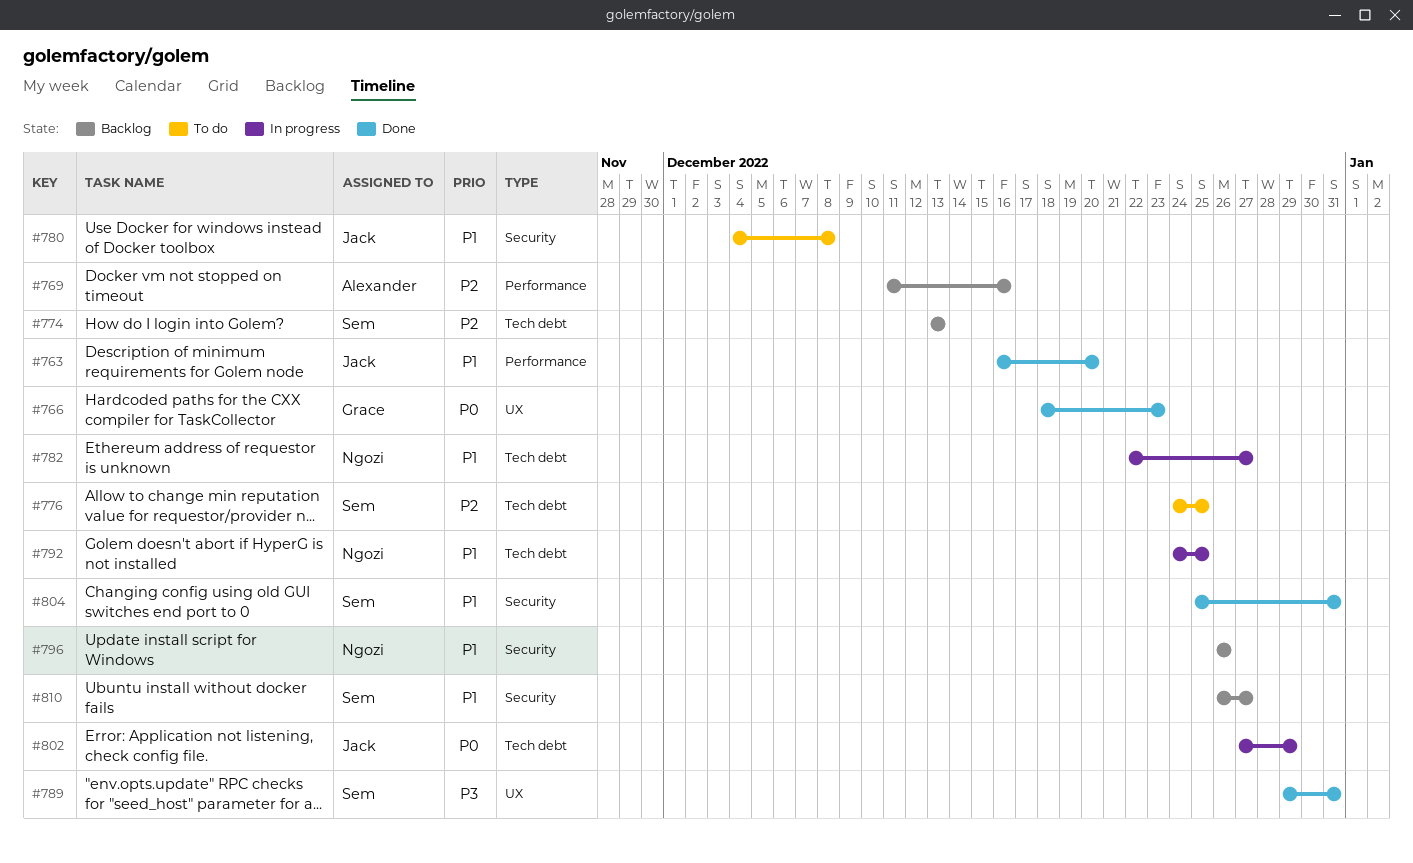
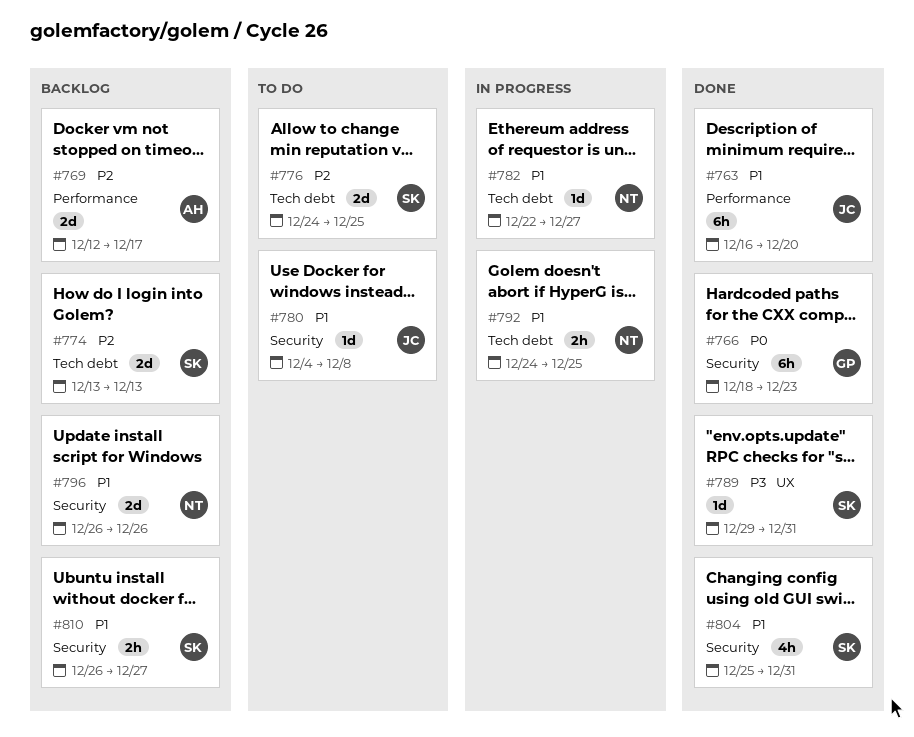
#766, label: UX -> Security
#769, start: Dec 11 -> Dec 12
#769, due: Dec 16 -> Dec 17
#802: present -> none

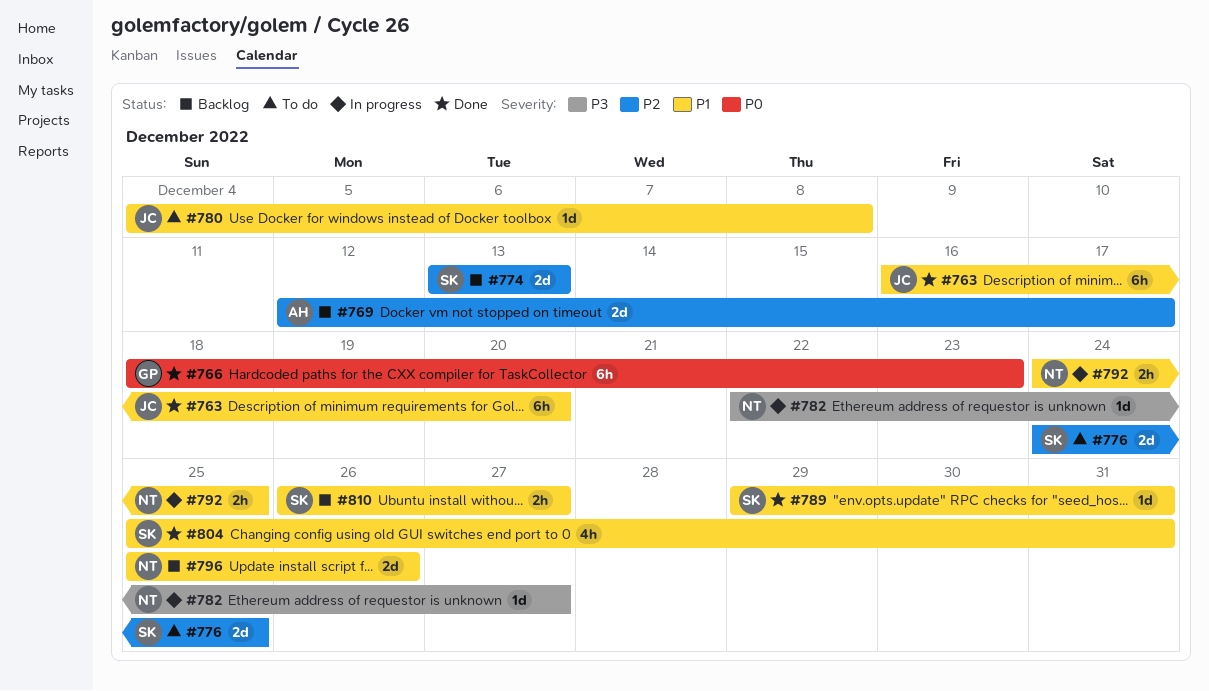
#782, priority: P1 -> P3
#789, priority: P3 -> P1
#796, start: Dec 26 -> Dec 25

